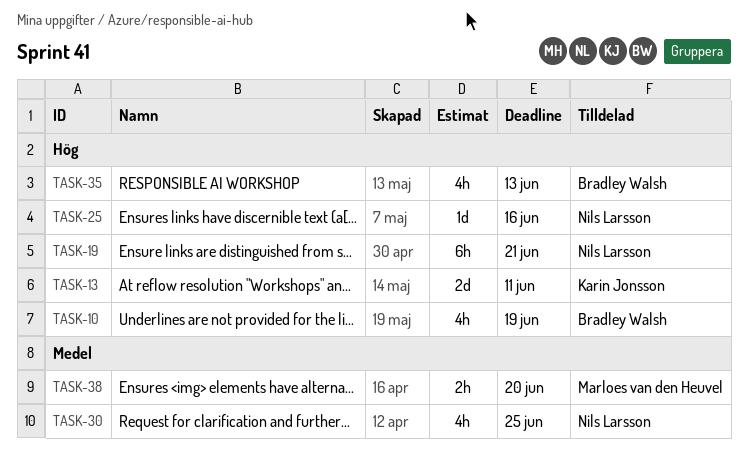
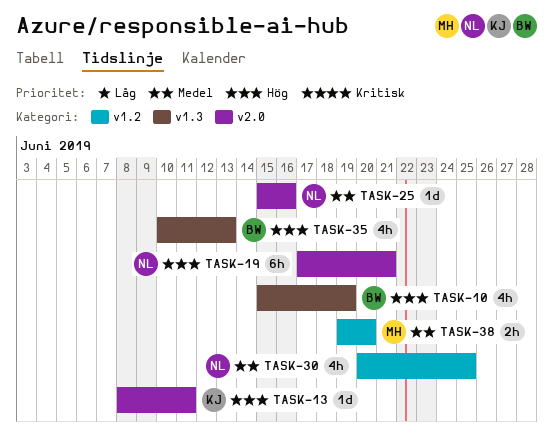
TASK-13, estimate: 2d -> 1d
TASK-25, priority: Hög -> Medel

